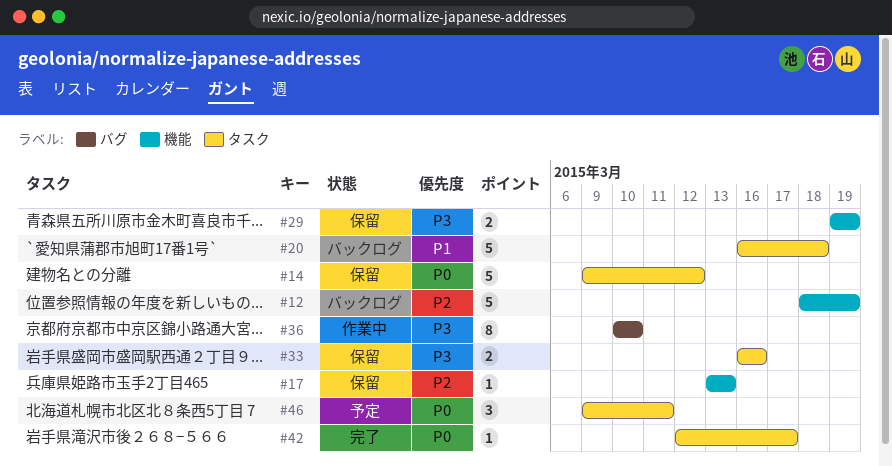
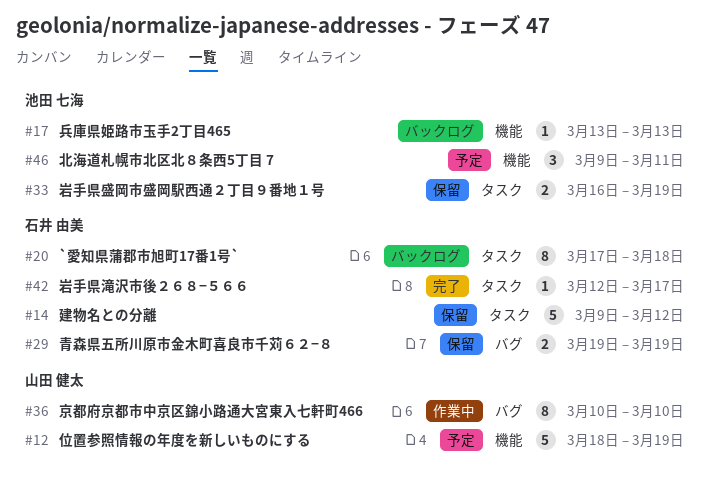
#12, status: バックログ -> 予定
#17, status: 保留 -> バックログ
#20, estimate: 5 -> 8
#20, start: Mar 16 -> Mar 17
#29, label: 機能 -> バグ
#33, due: Mar 16 -> Mar 19
#46, label: タスク -> 機能

